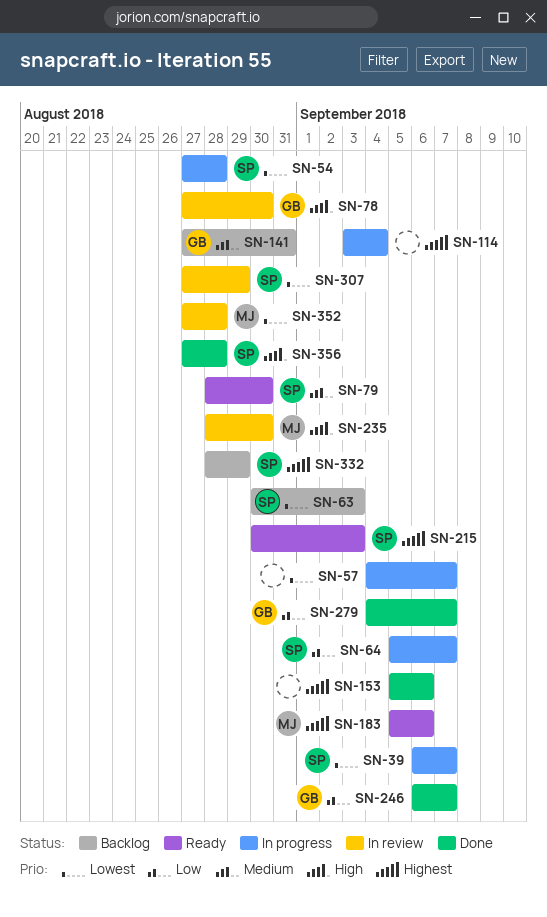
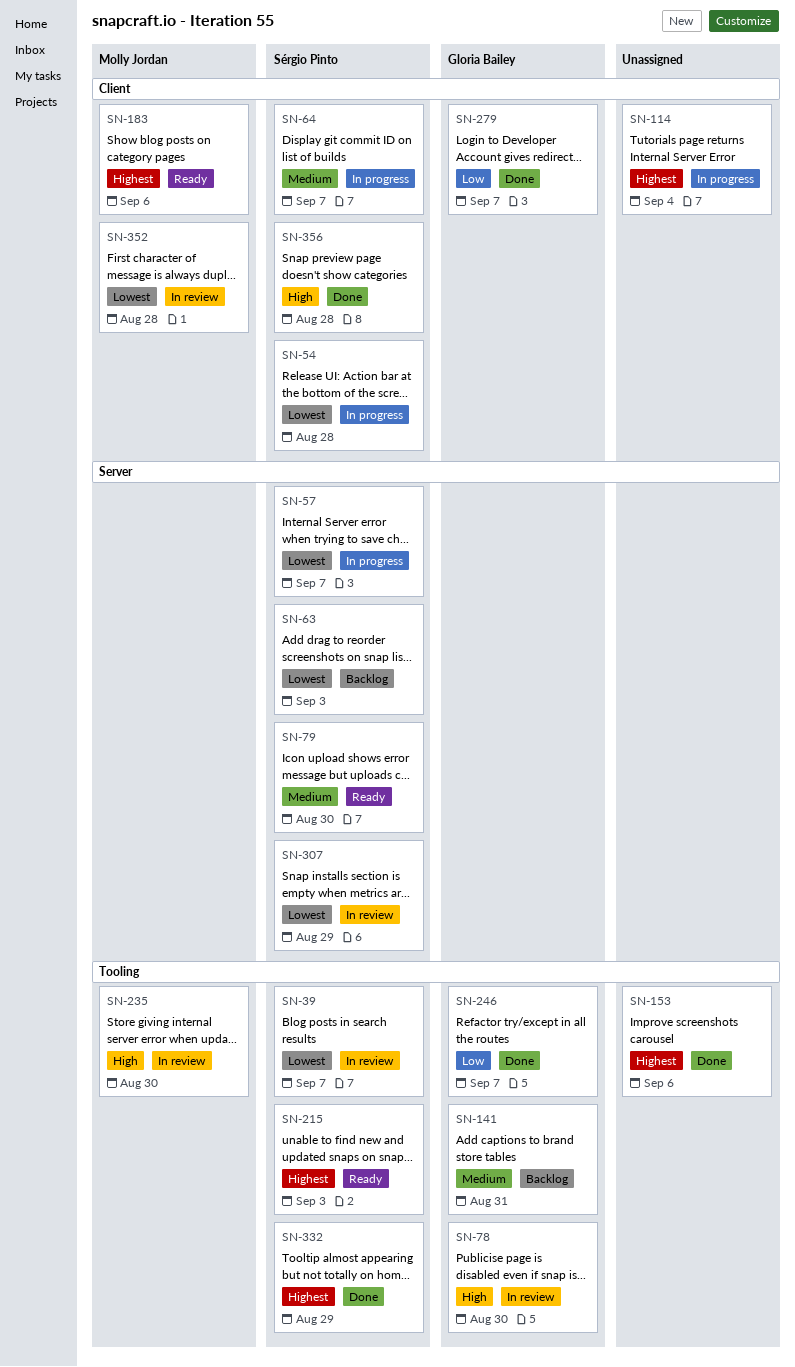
SN-39, status: In progress -> In review
SN-57, owner: none -> Sérgio Pinto
SN-64, priority: Low -> Medium
SN-332, status: Backlog -> Done

